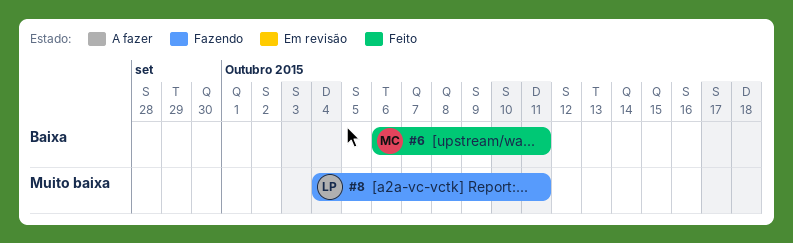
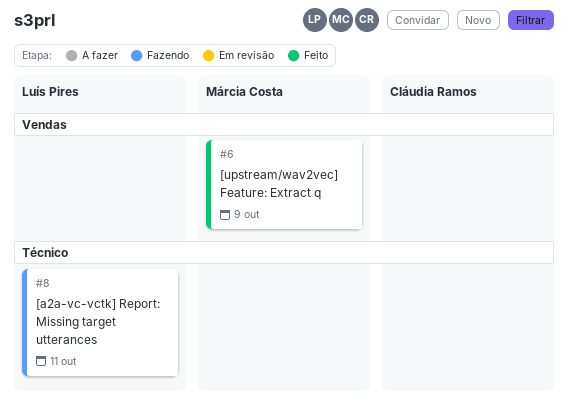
#6, due: Oct 11 -> Oct 9

